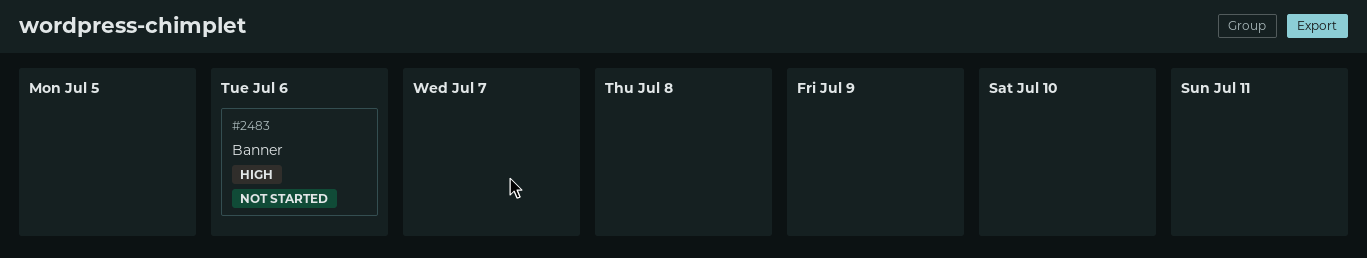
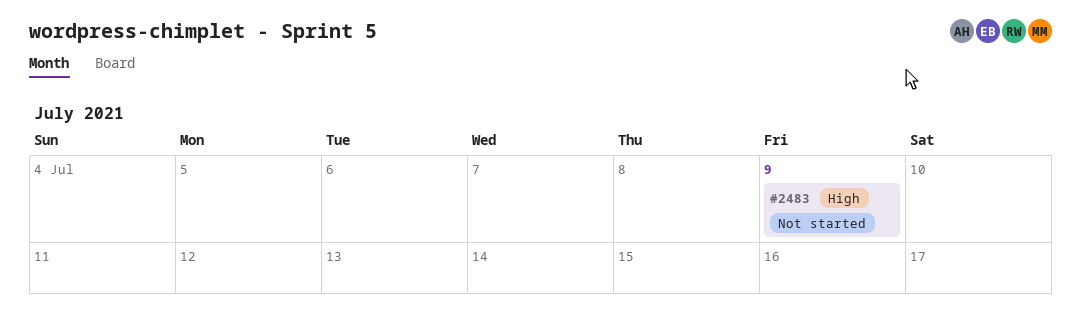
#2483, due: Jul 6 -> Jul 9

